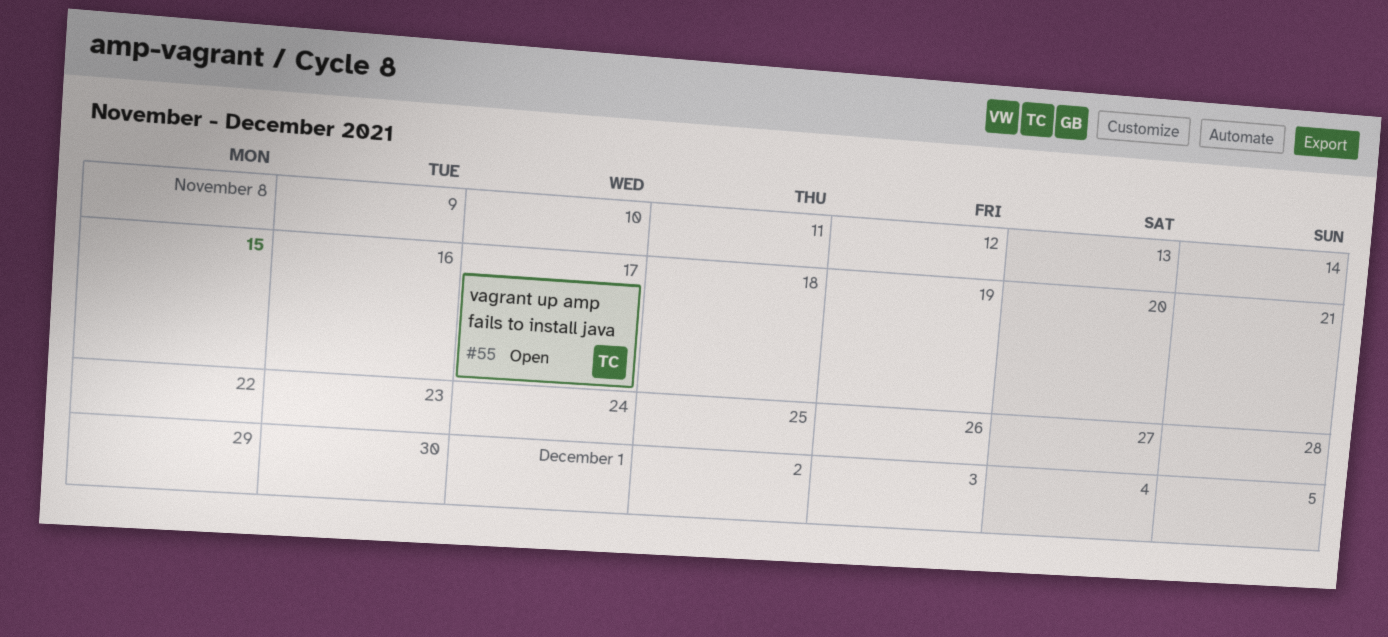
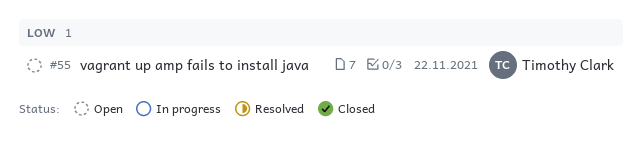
#55, due: Nov 17 -> Nov 22

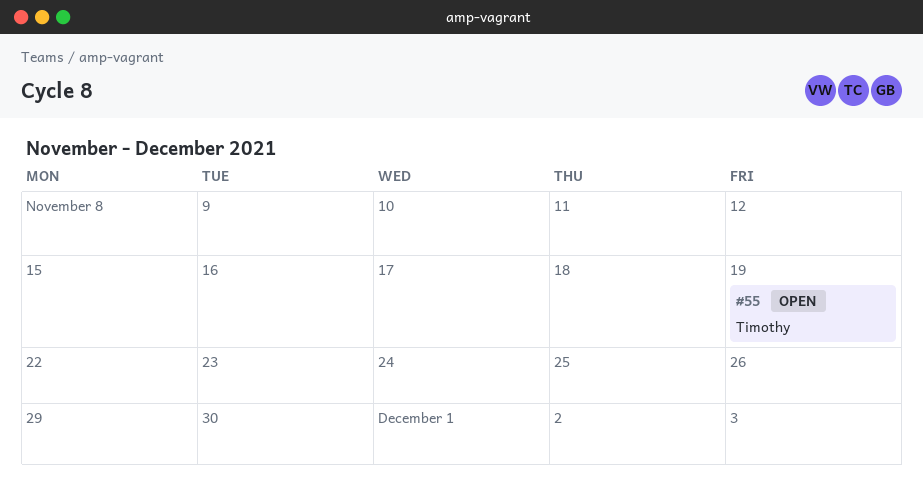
#55, due: Nov 22 -> Nov 19

